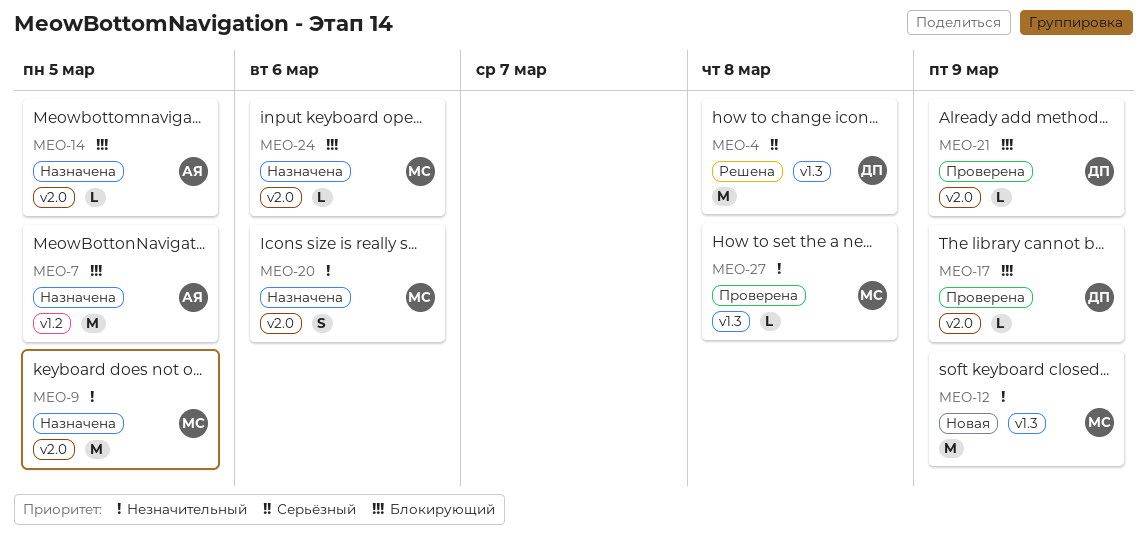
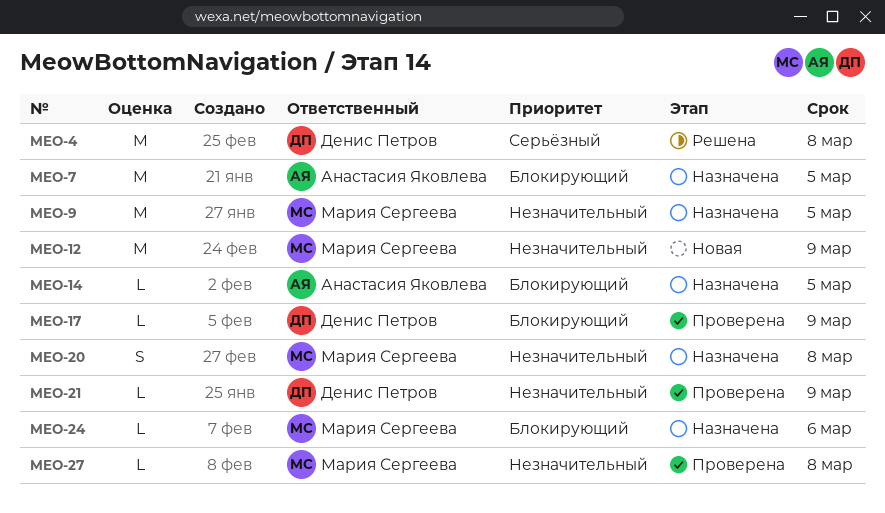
MEO-20, due: Mar 6 -> Mar 8
MEO-21, priority: Блокирующий -> Незначительный

